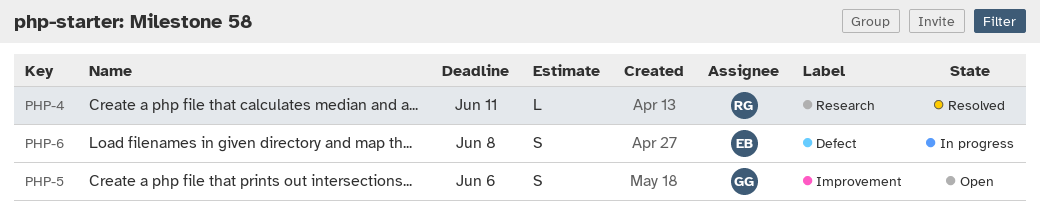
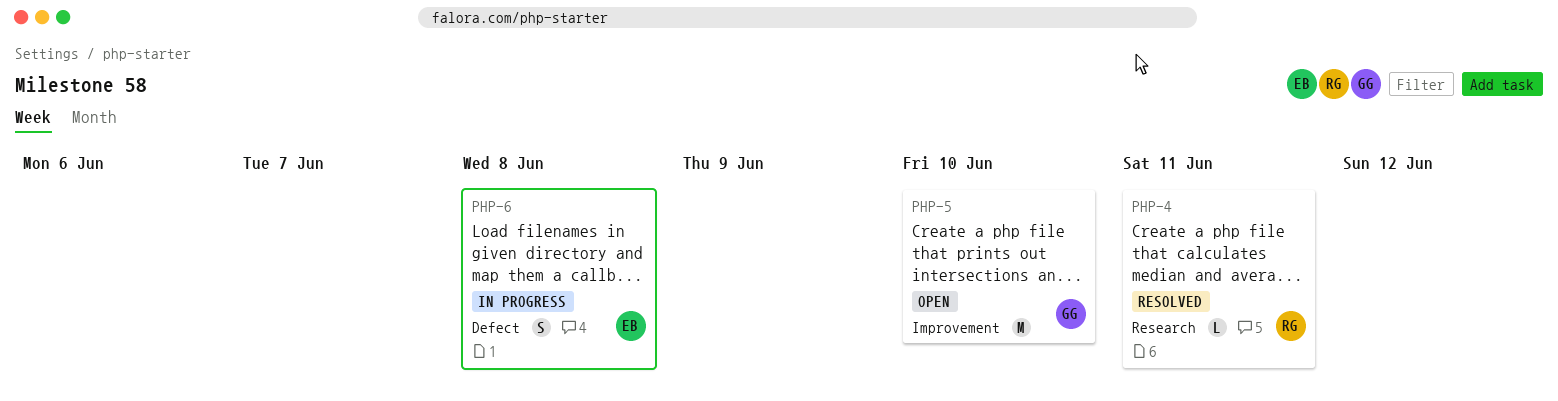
PHP-5, estimate: S -> M
PHP-5, due: Jun 6 -> Jun 10

